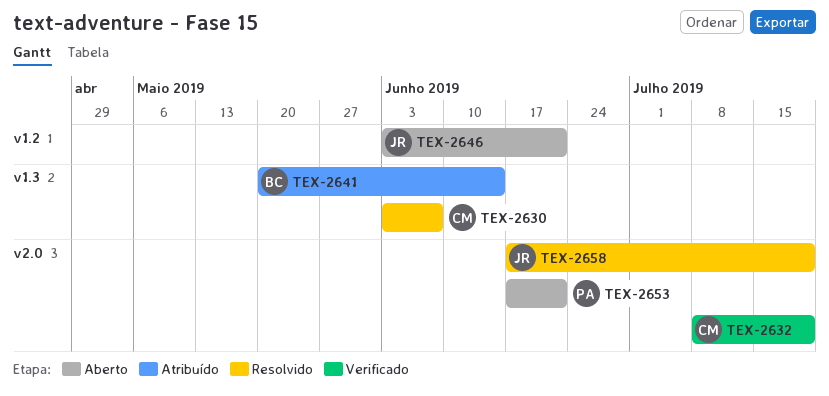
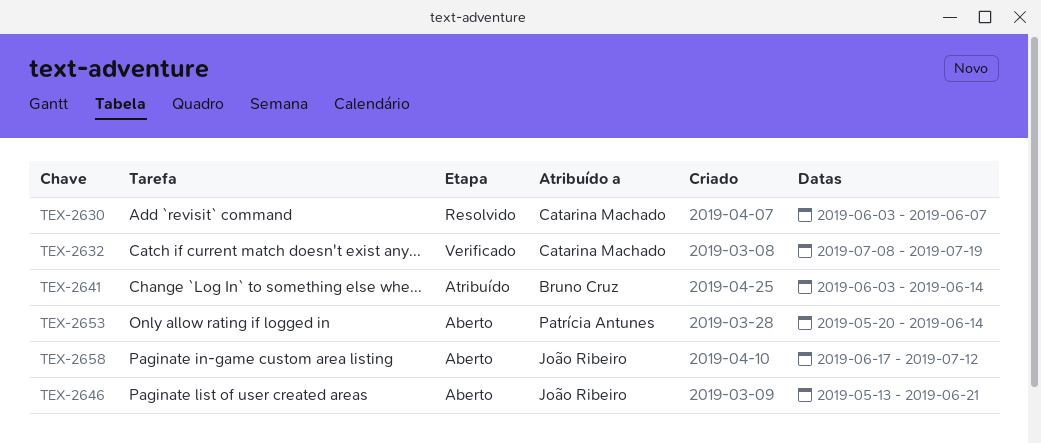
TEX-2641, start: May 20 -> Jun 3
TEX-2646, start: Jun 3 -> May 13
TEX-2653, start: Jun 17 -> May 20
TEX-2653, due: Jun 21 -> Jun 14
TEX-2658, status: Resolvido -> Aberto
TEX-2658, due: Jul 19 -> Jul 12

